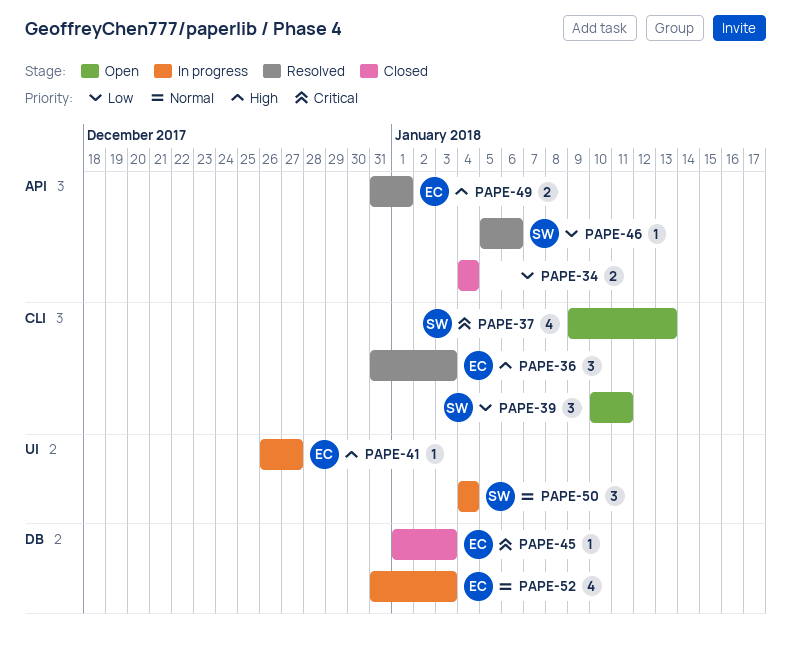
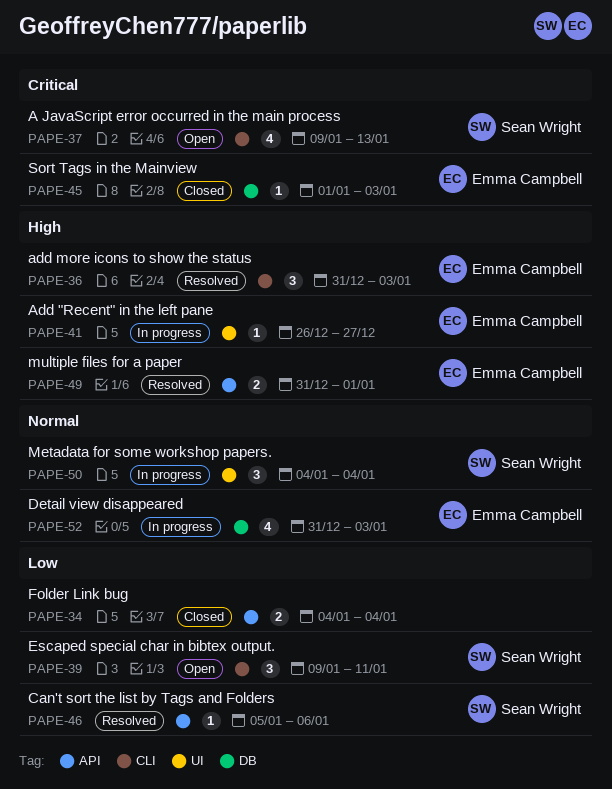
PAPE-39, start: Jan 10 -> Jan 9

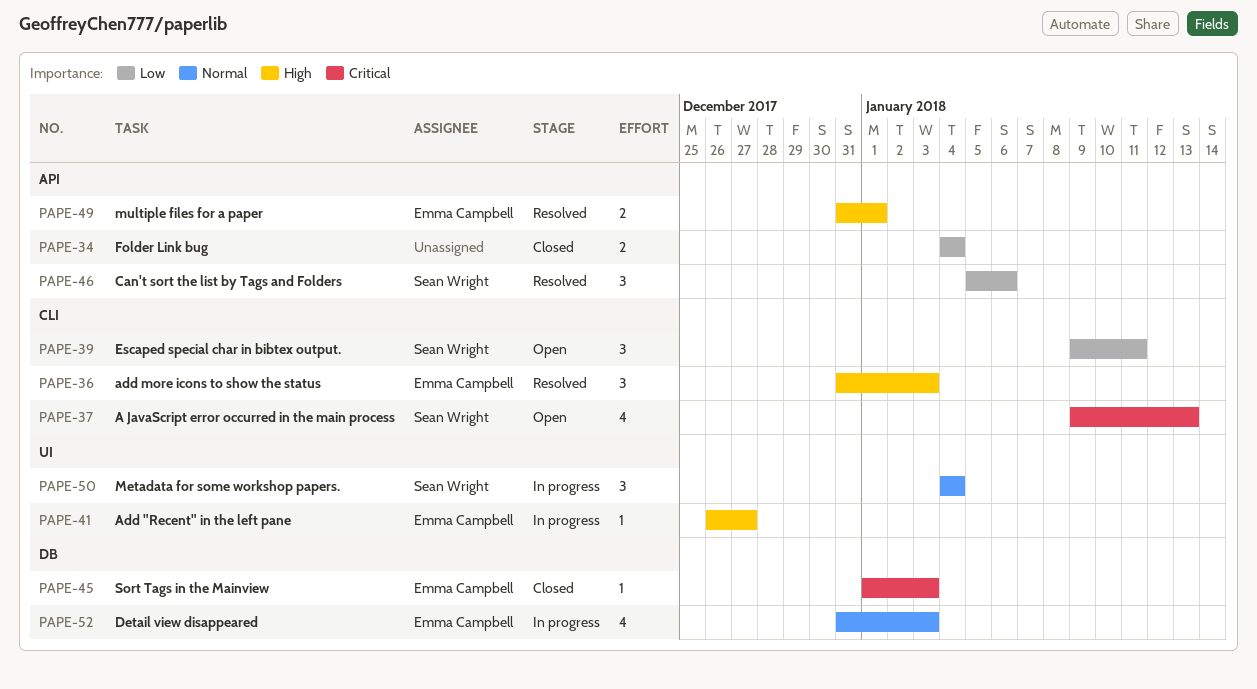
PAPE-46, estimate: 1 -> 3

